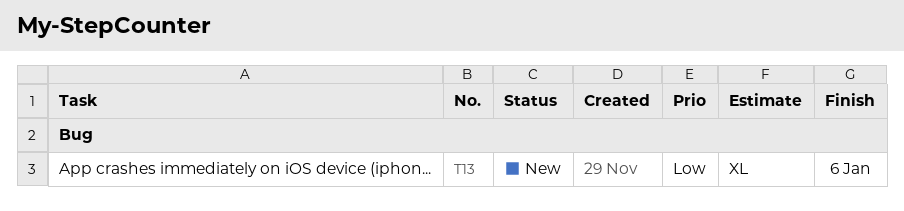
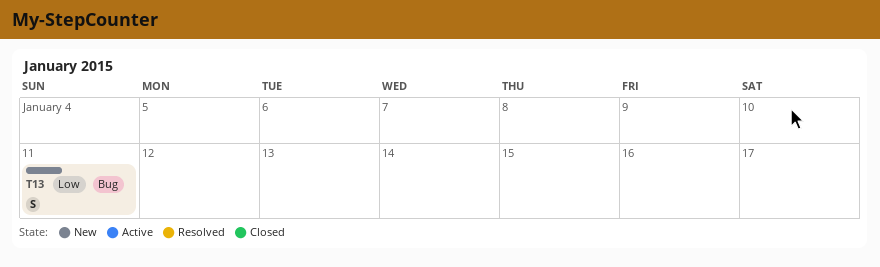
T13, estimate: XL -> S
T13, due: Jan 6 -> Jan 11

